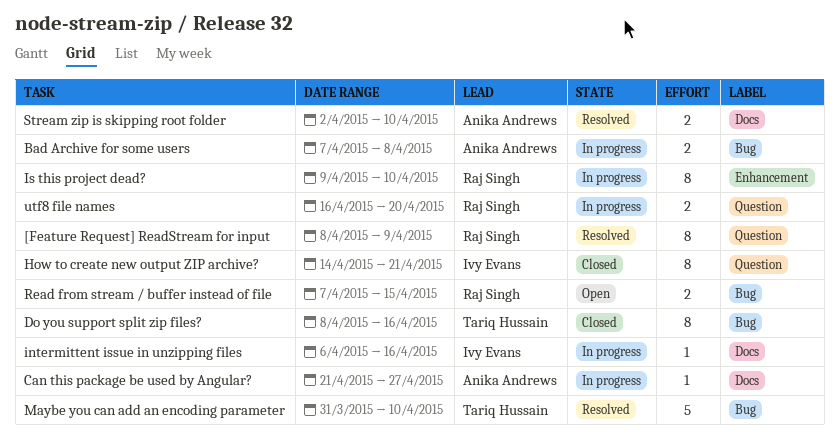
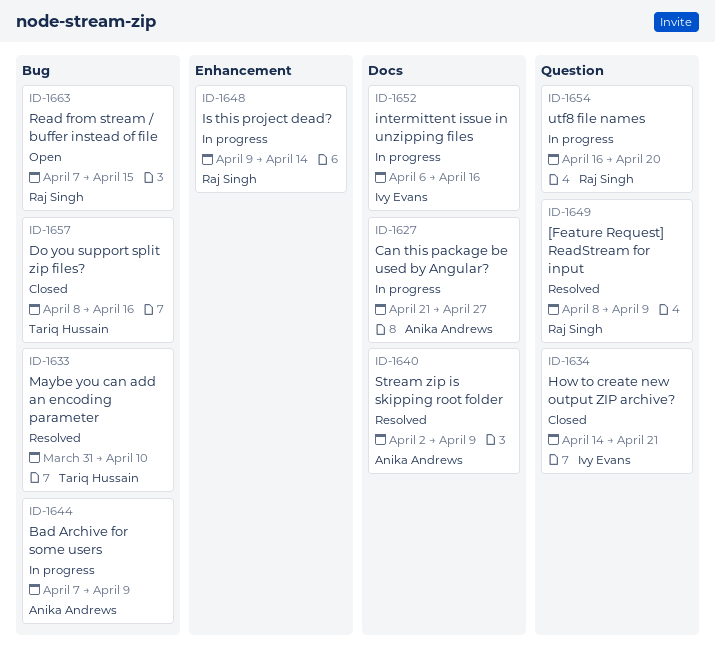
Bad Archive for some users, due: Apr 8 -> Apr 9
Is this project dead?, due: Apr 10 -> Apr 14
Stream zip is skipping root folder, due: Apr 10 -> Apr 9

